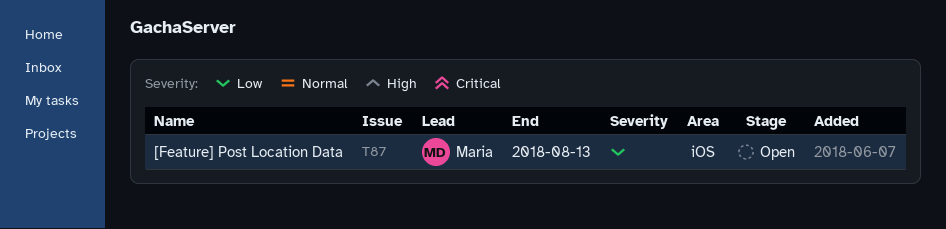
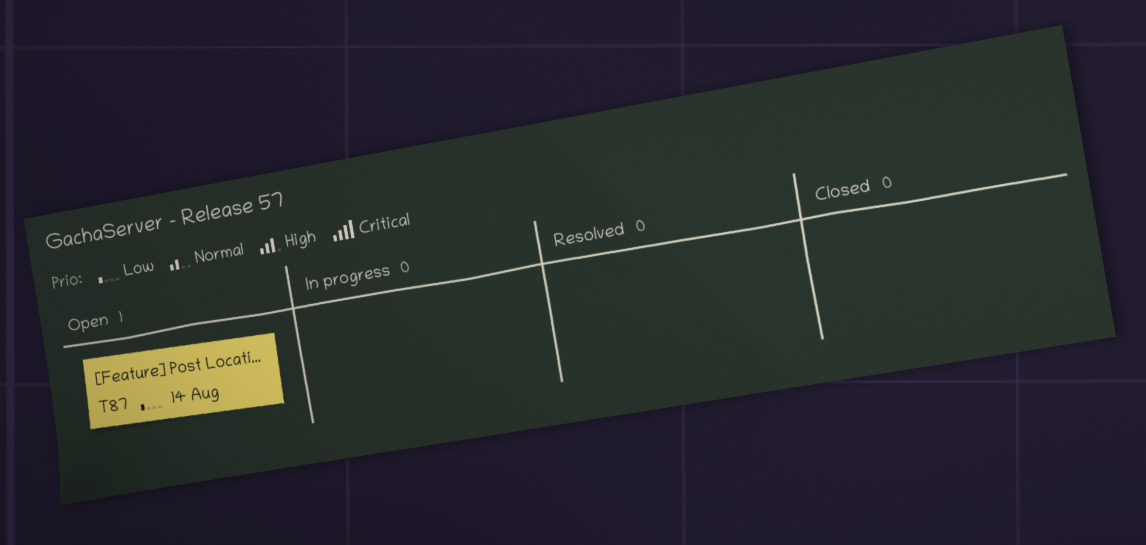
T87, due: Aug 13 -> Aug 14

